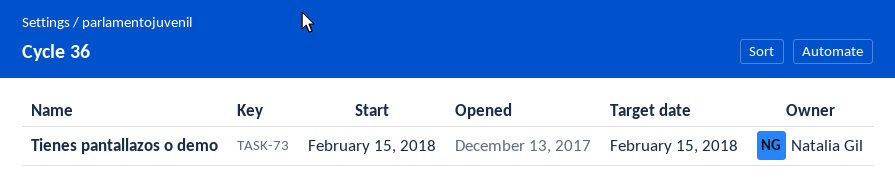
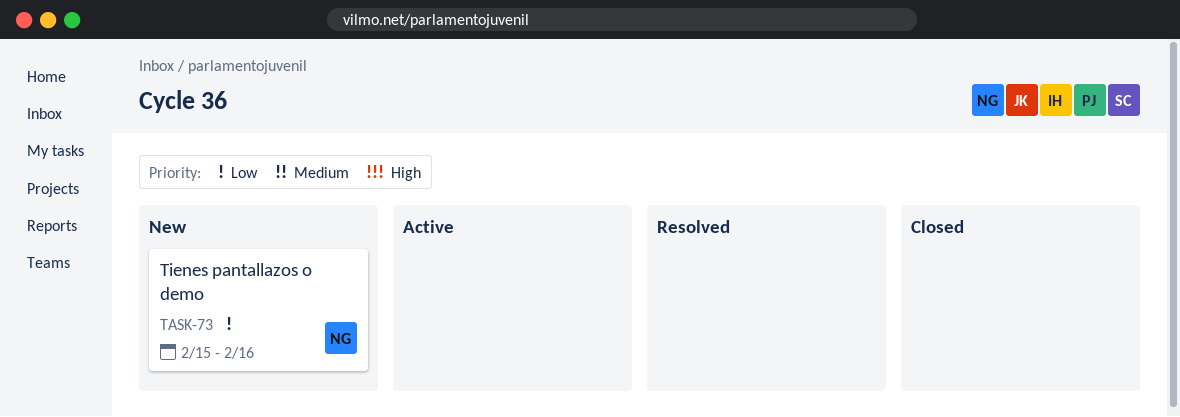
TASK-73, due: Feb 15 -> Feb 16

